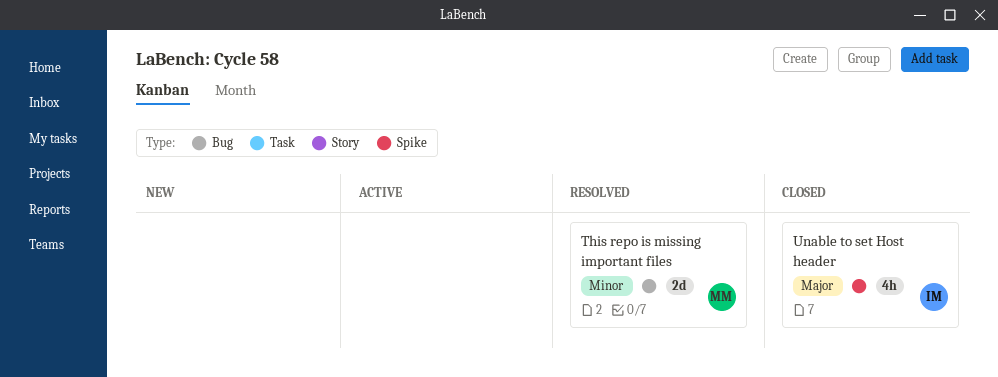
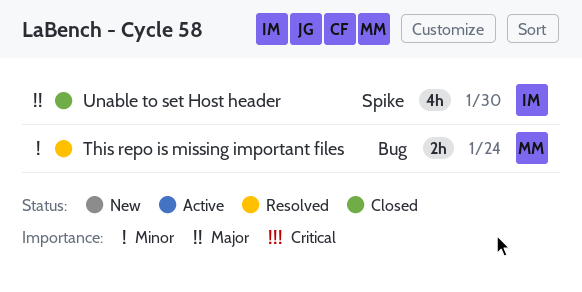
This repo is missing important files, estimate: 2d -> 2h

